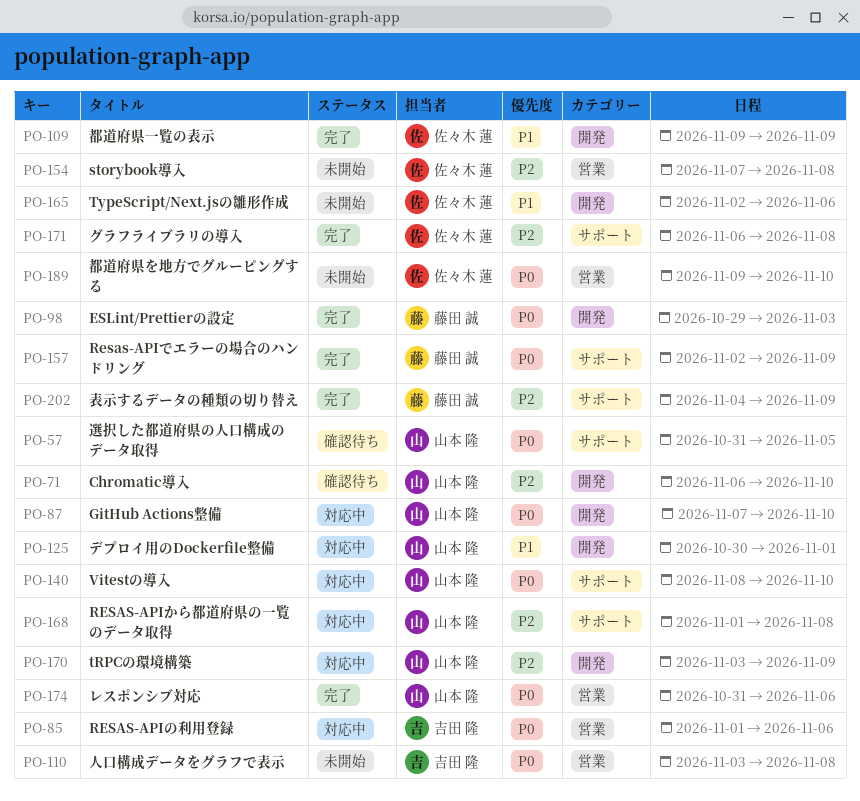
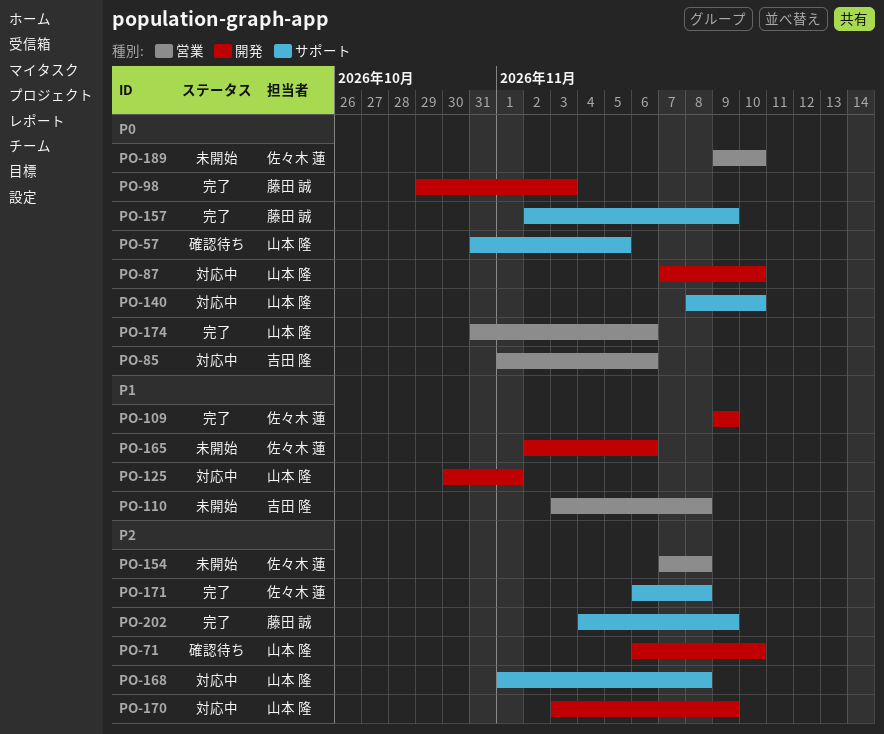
PO-110, priority: P0 -> P1

